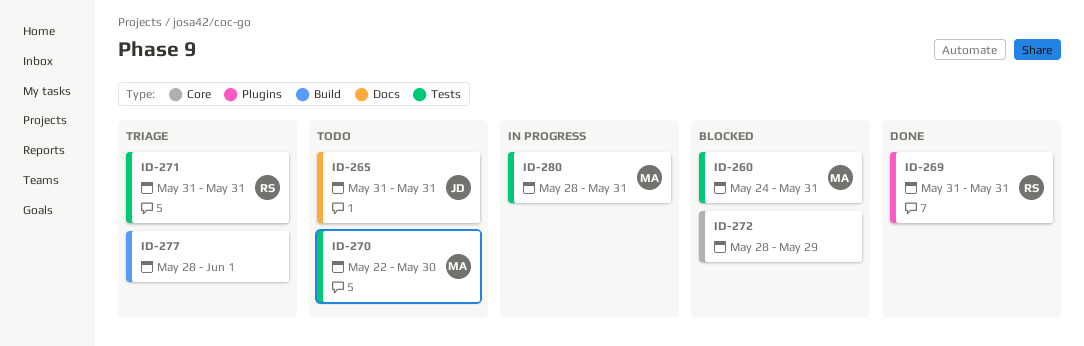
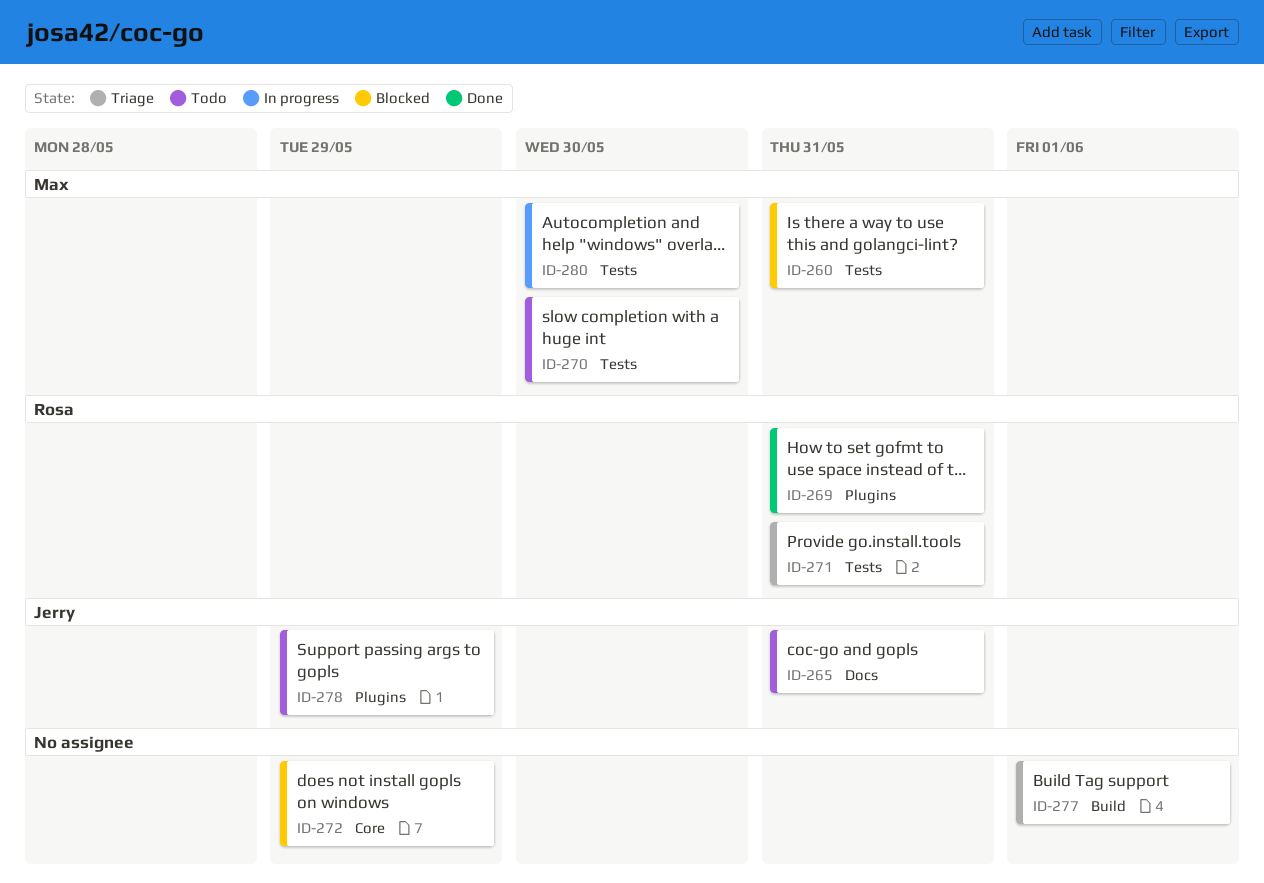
ID-278: none -> present
ID-280, due: May 31 -> May 30

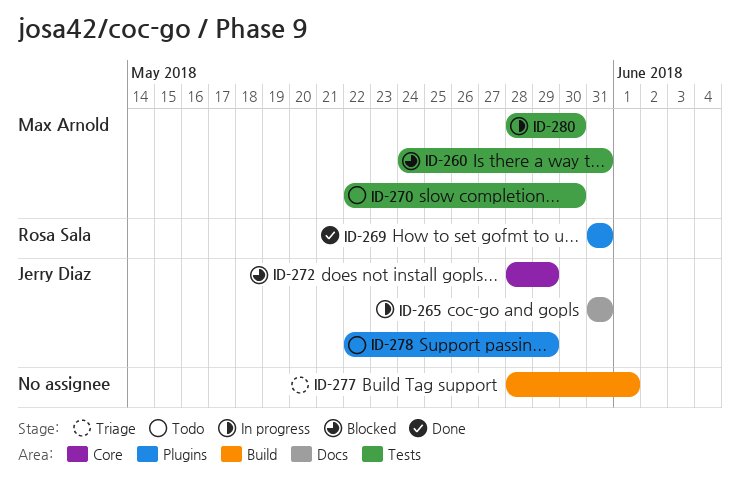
ID-265, status: Todo -> In progress
ID-271: present -> none
ID-272, owner: none -> Jerry Diaz

